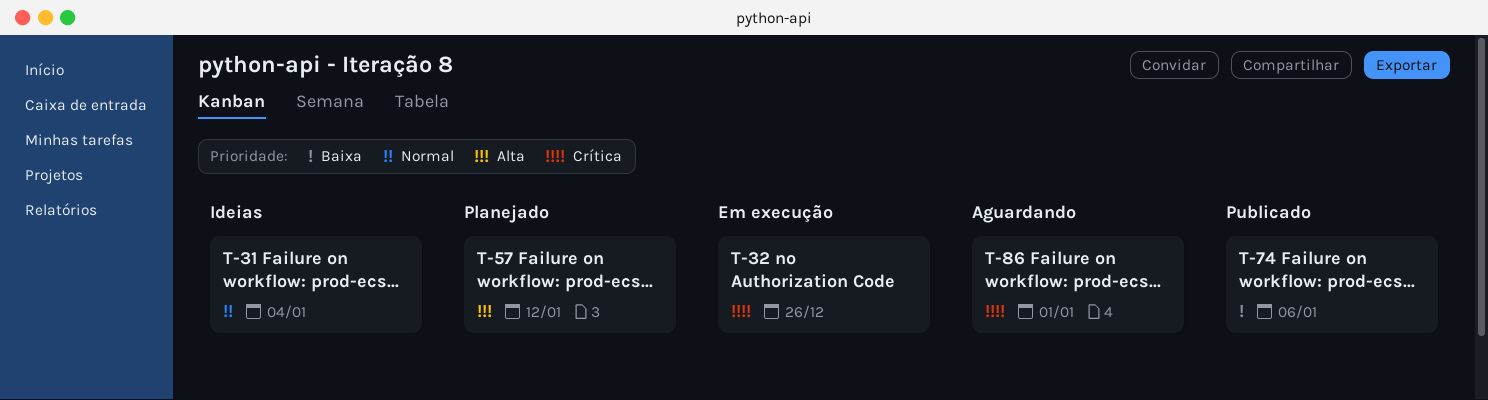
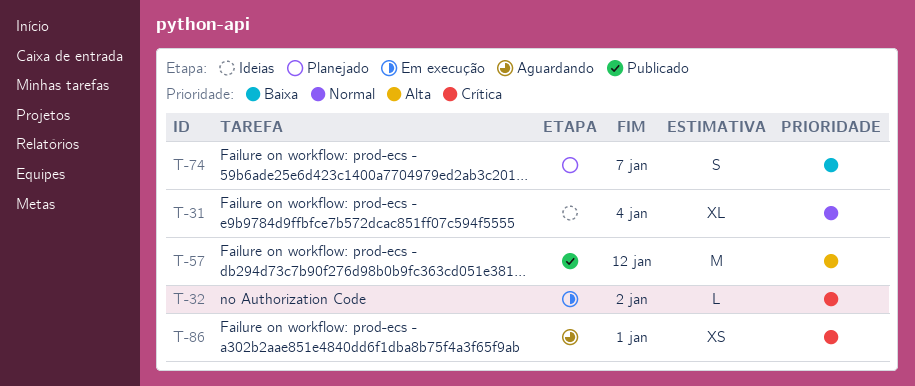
T-32, due: Dec 26 -> Jan 2
T-57, status: Planejado -> Publicado
T-74, status: Publicado -> Planejado
T-74, due: Jan 6 -> Jan 7

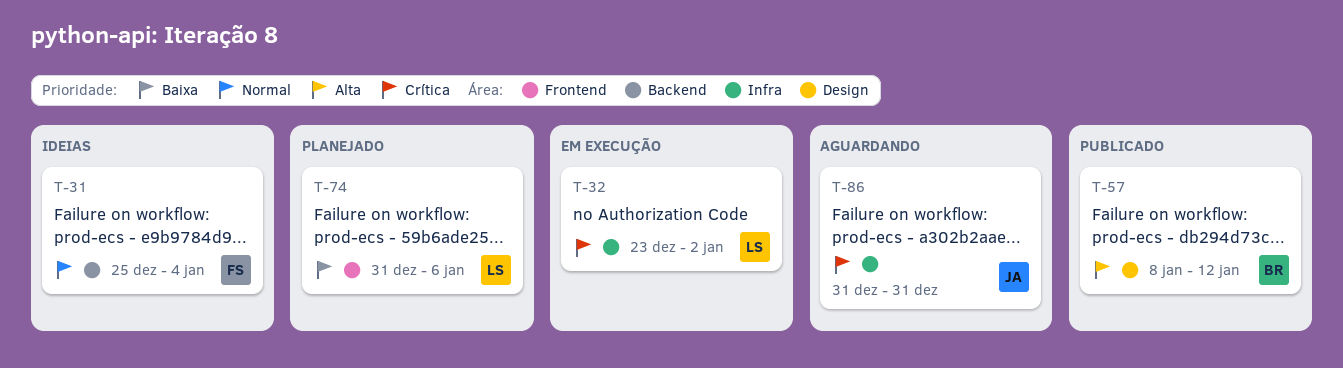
T-74, due: Jan 7 -> Jan 6
T-86, due: Jan 1 -> Dec 31

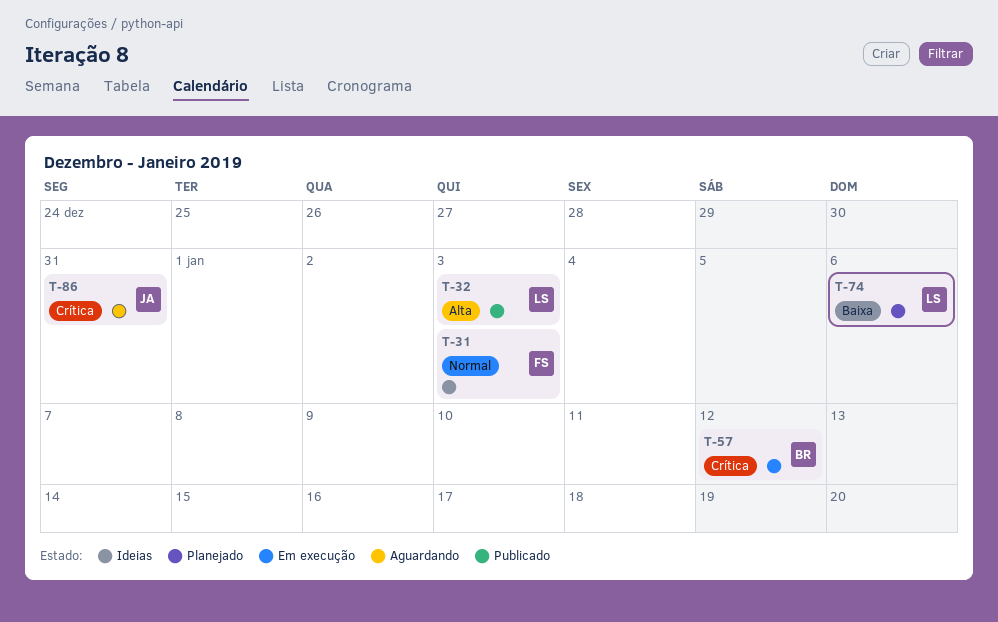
T-31, due: Jan 4 -> Jan 3
T-32, status: Em execução -> Publicado
T-32, priority: Crítica -> Alta
T-32, due: Jan 2 -> Jan 3
T-57, status: Publicado -> Em execução
T-57, priority: Alta -> Crítica

